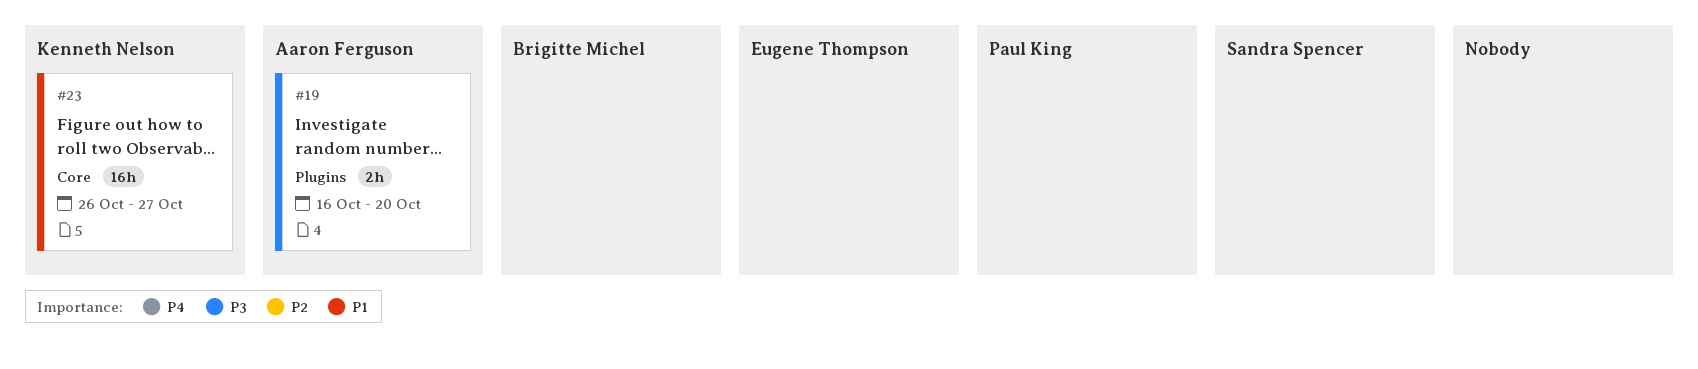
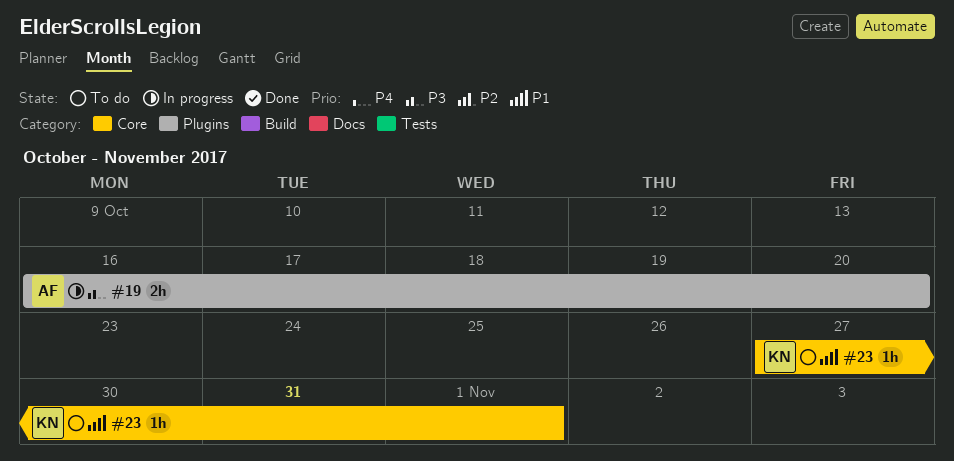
#23, estimate: 16h -> 1h
#23, start: Oct 26 -> Oct 27
#23, due: Oct 27 -> Nov 1

